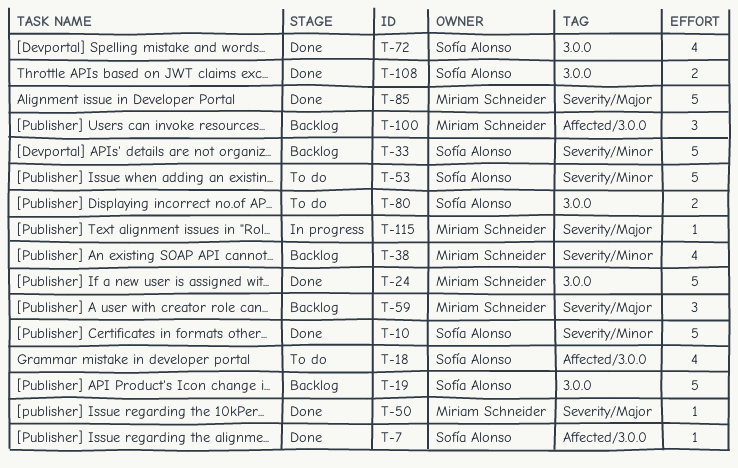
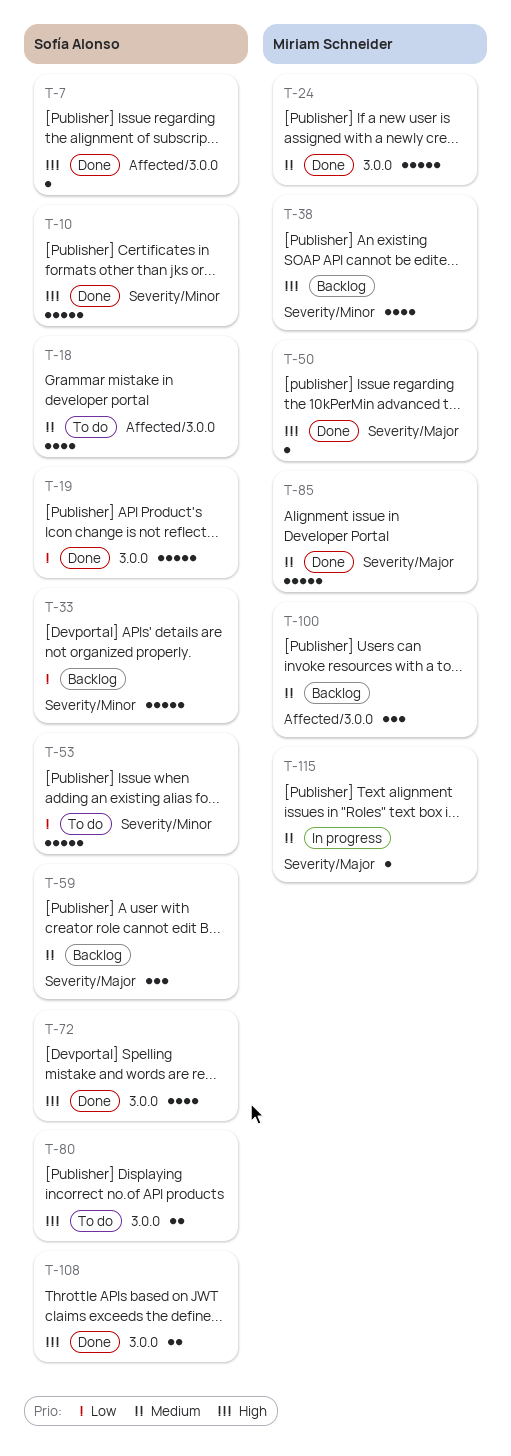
T-19, status: Backlog -> Done
T-59, owner: Miriam Schneider -> Sofía Alonso

